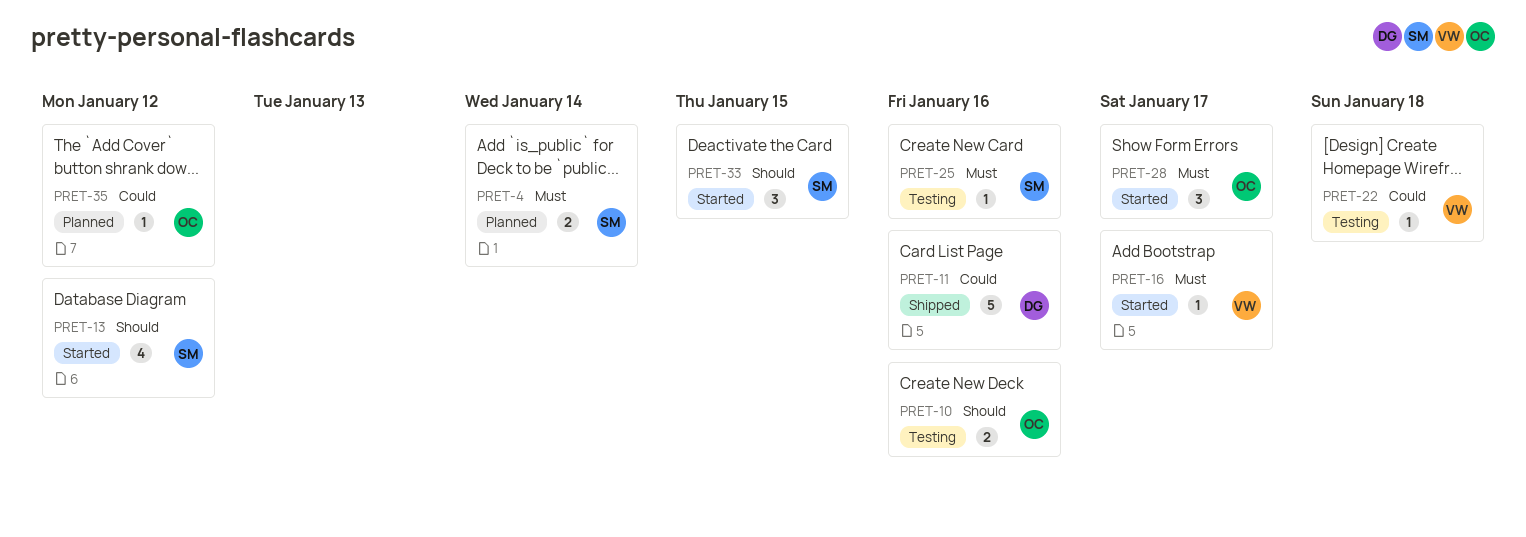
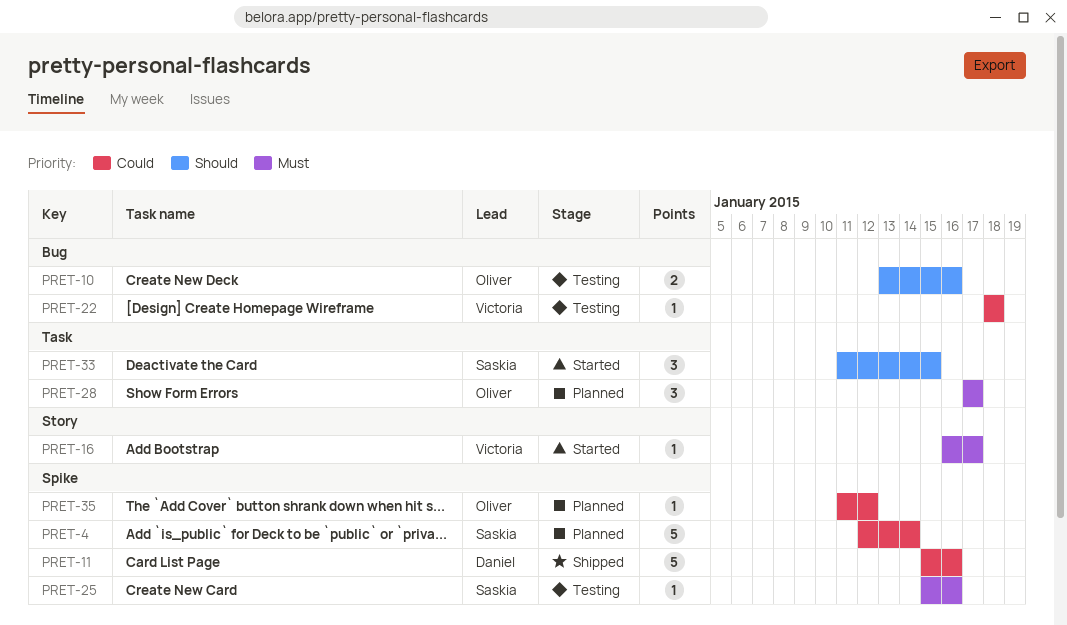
PRET-4, priority: Must -> Could
PRET-4, estimate: 2 -> 5
PRET-13: present -> none
PRET-28, status: Started -> Planned

